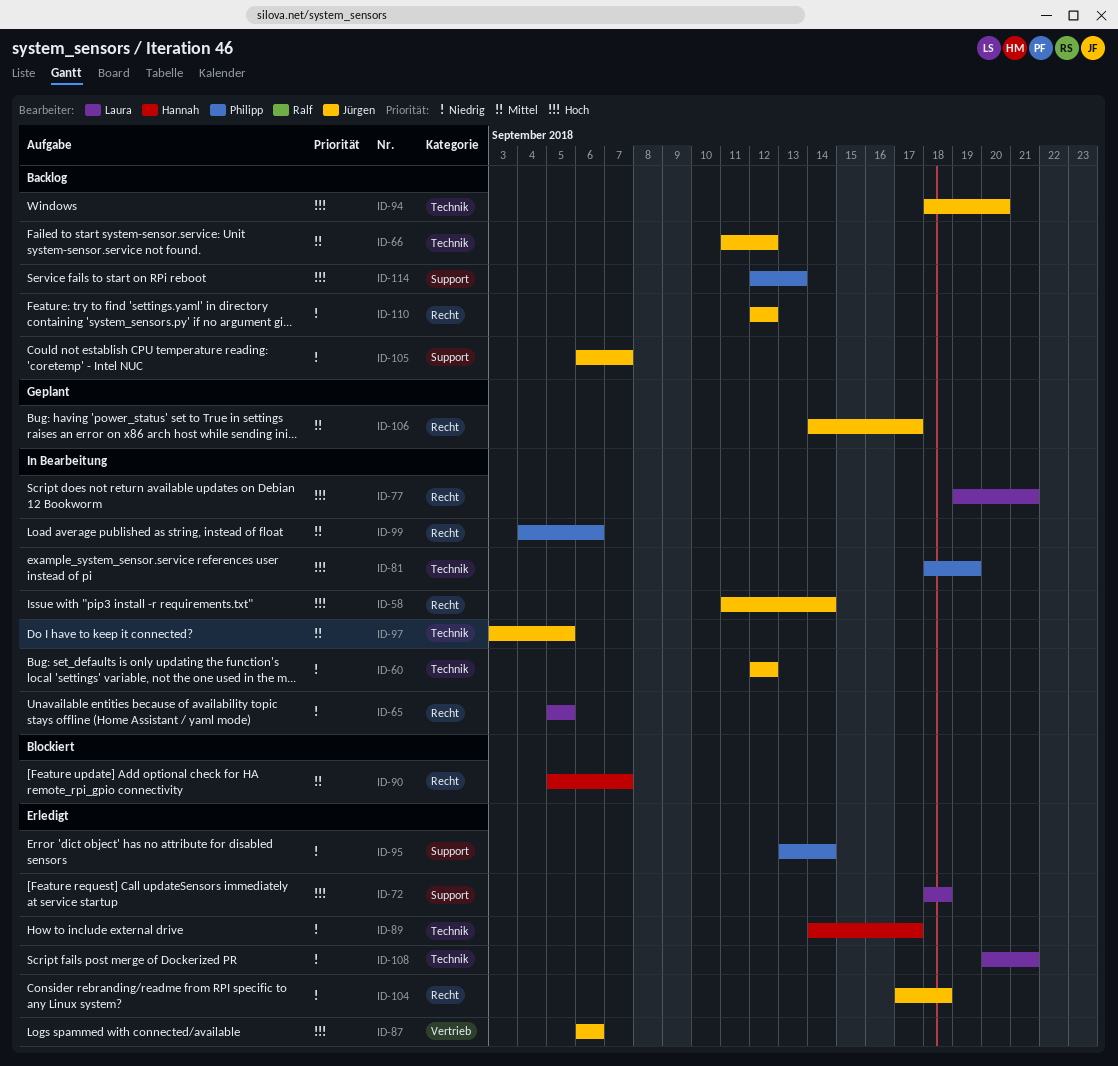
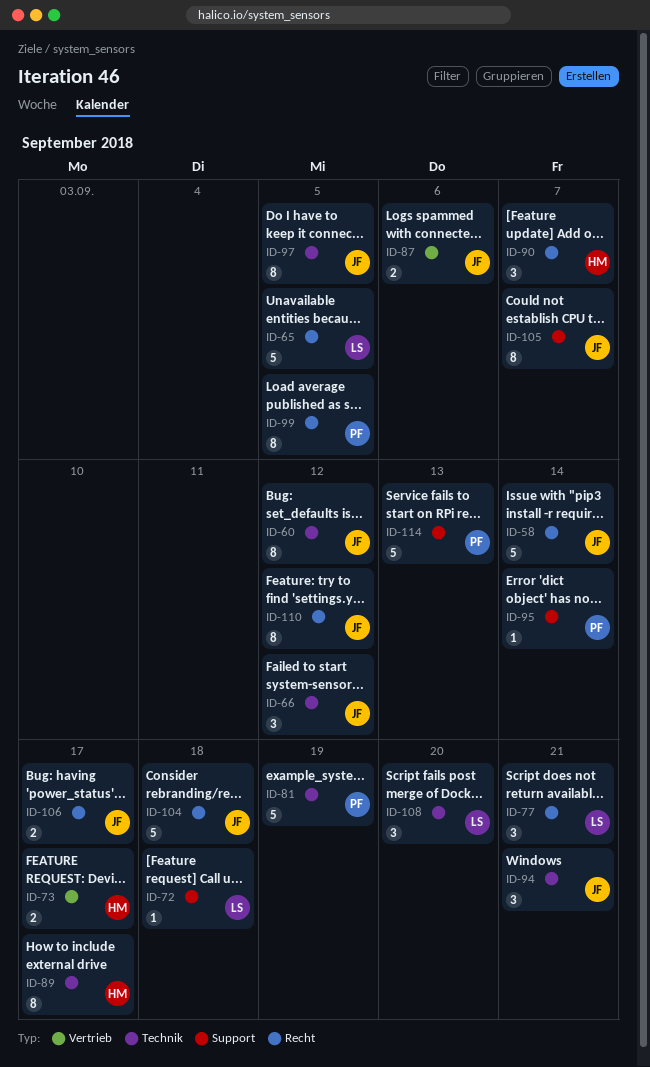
ID-73: none -> present
ID-94, due: Sep 20 -> Sep 21
ID-99, due: Sep 6 -> Sep 5
ID-108, due: Sep 21 -> Sep 20

